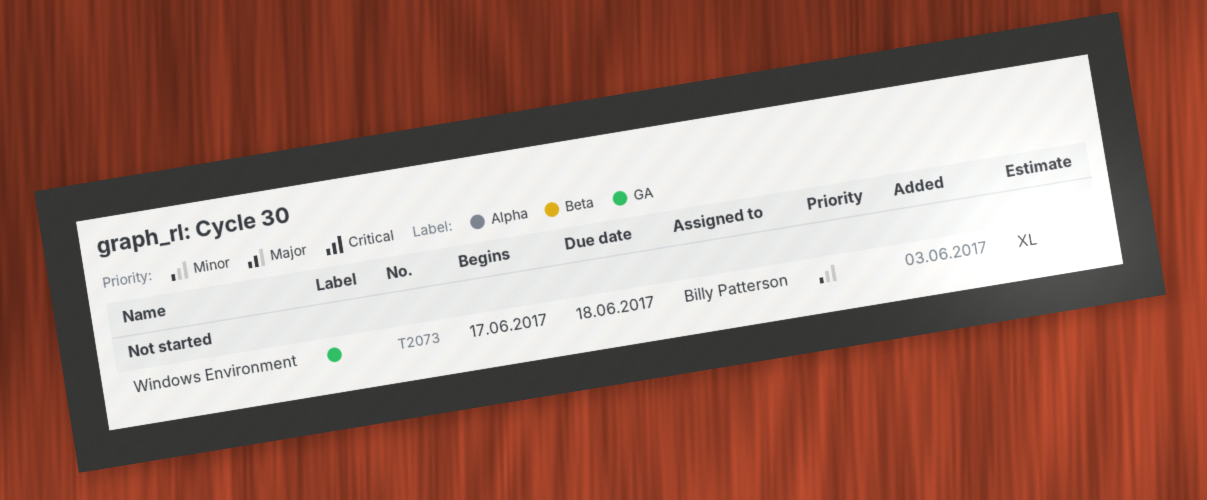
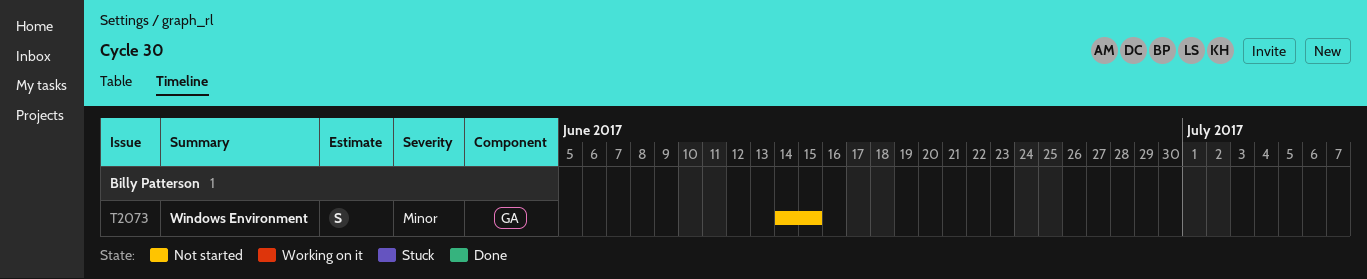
T2073, estimate: XL -> S
T2073, start: Jun 17 -> Jun 14
T2073, due: Jun 18 -> Jun 15

